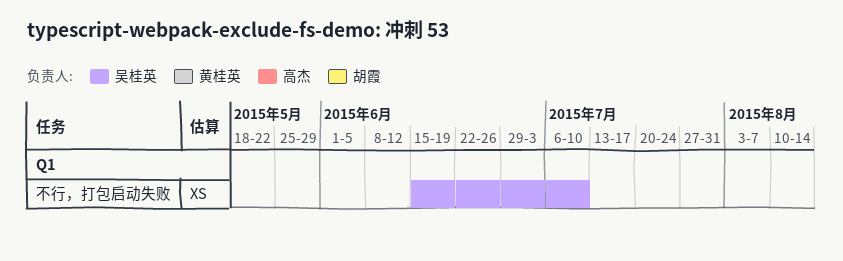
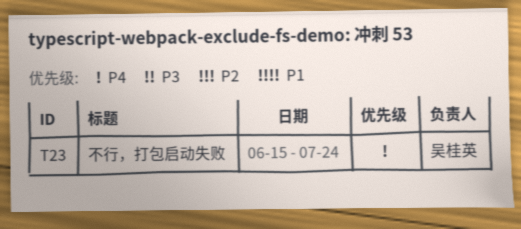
不行，打包启动失败, due: Jul 10 -> Jul 24

